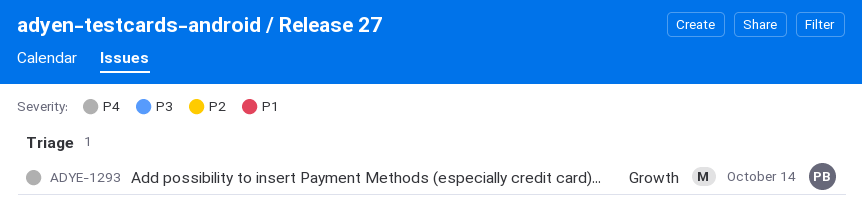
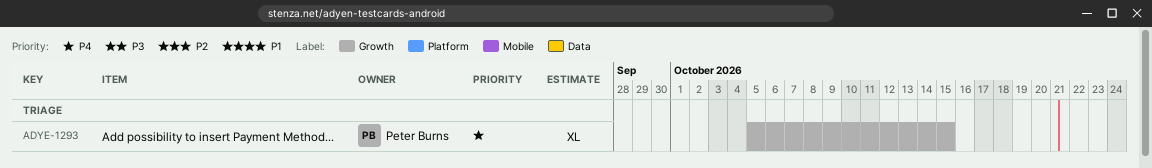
ADYE-1293, estimate: M -> XL
ADYE-1293, due: Oct 14 -> Oct 15

